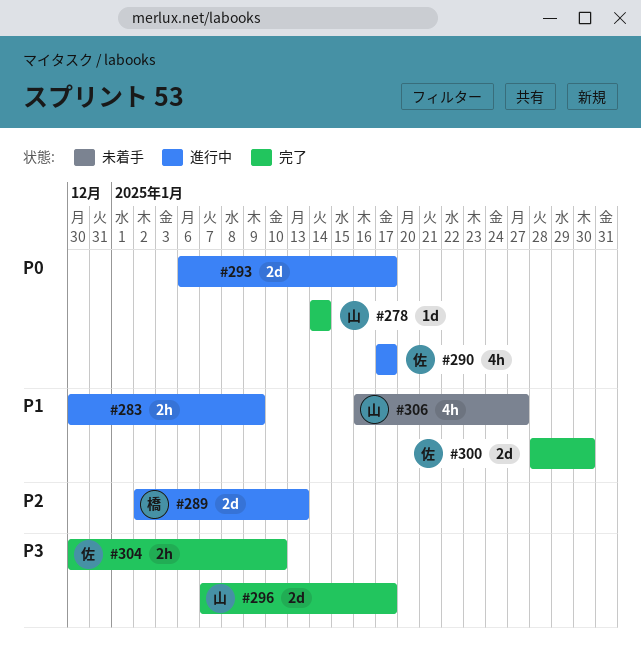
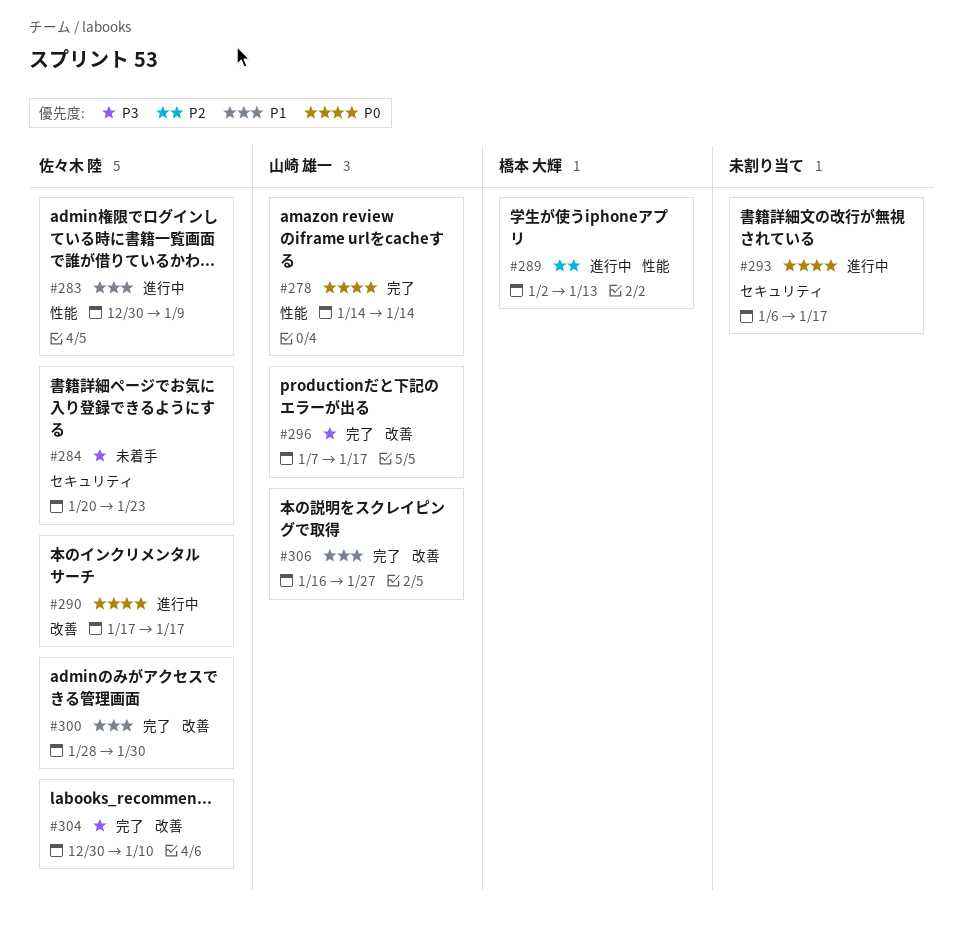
#283, owner: none -> 佐々木 陸
#284: none -> present
#306, status: 未着手 -> 完了

